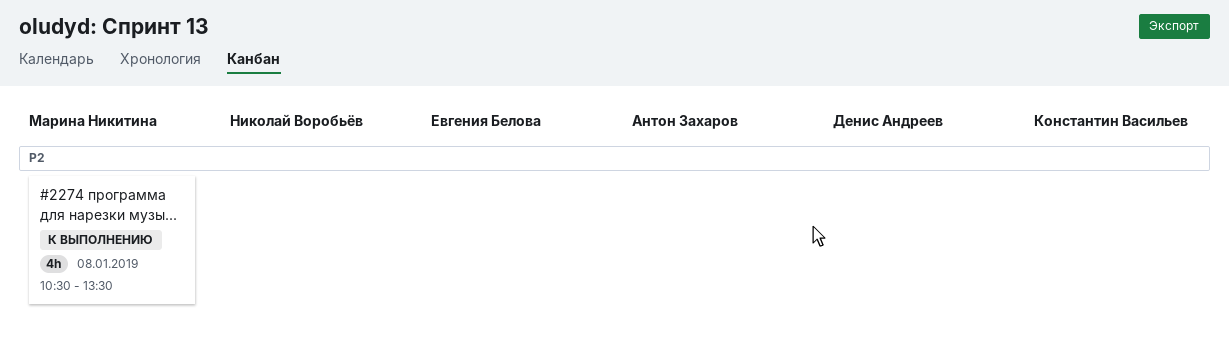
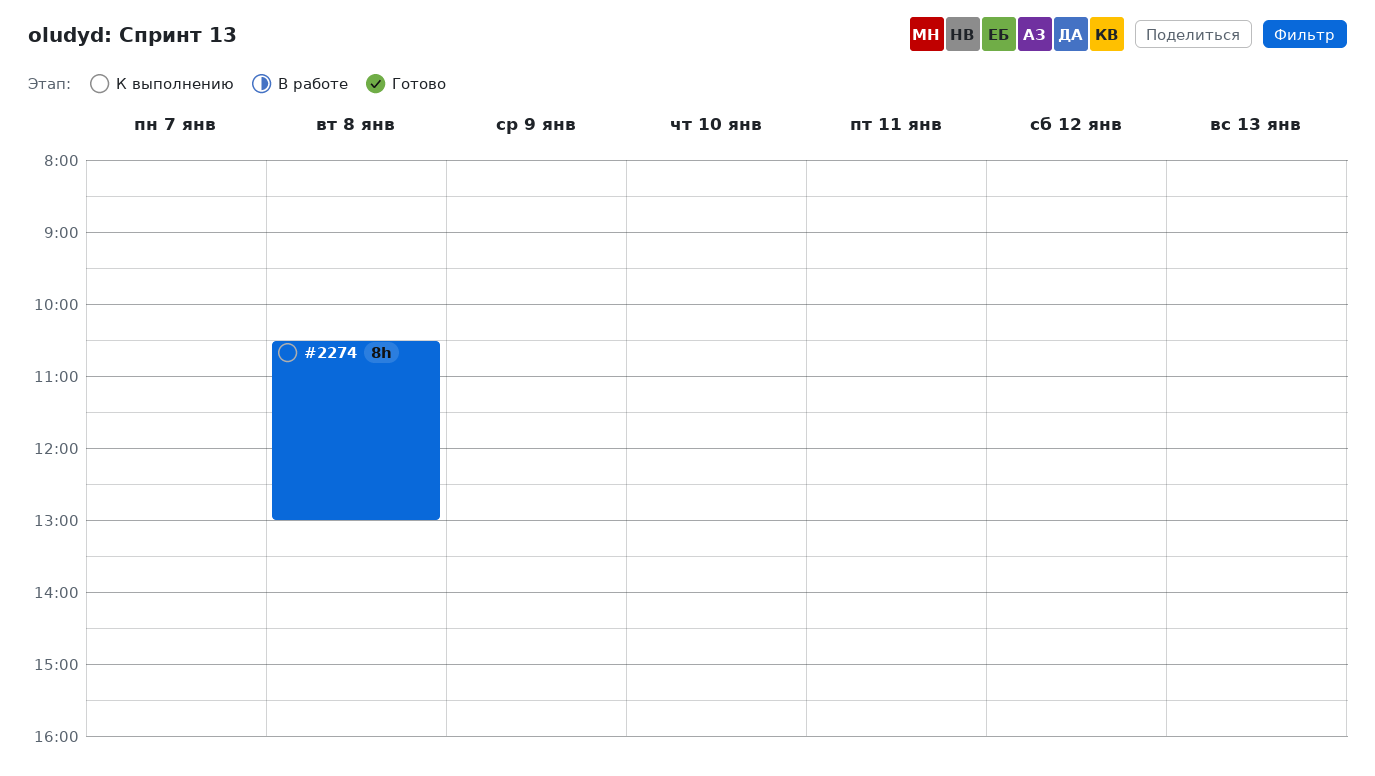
#2274, estimate: 4h -> 8h
#2274, ends: 13:30 -> 13:00

